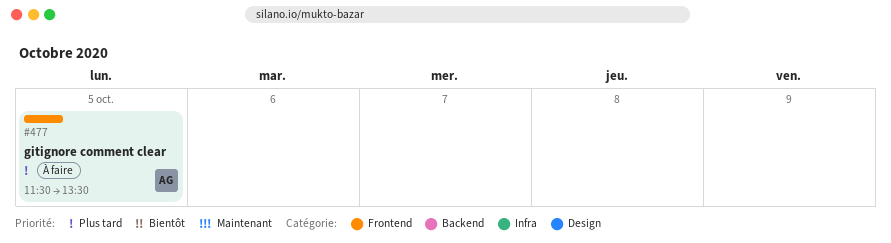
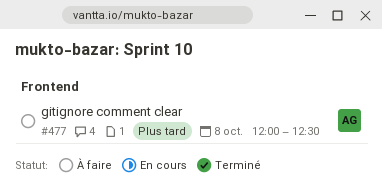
#477, day: Oct 5 -> Oct 8
#477, begins: 11:30 -> 12:00
#477, ends: 13:30 -> 12:30

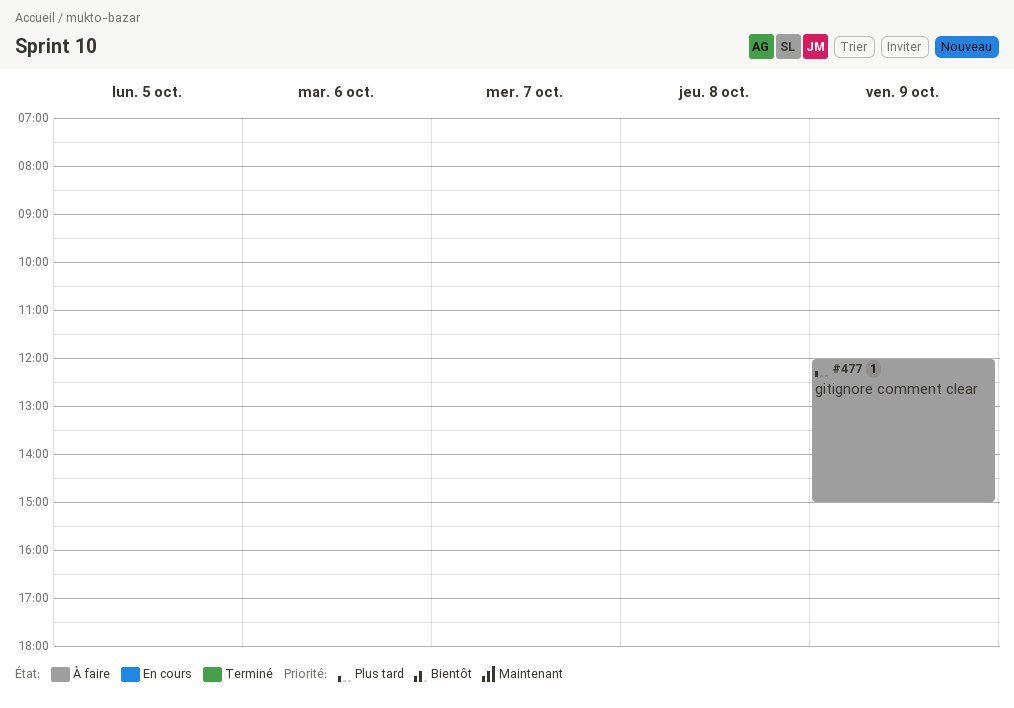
#477, day: Oct 8 -> Oct 9
#477, ends: 12:30 -> 15:00

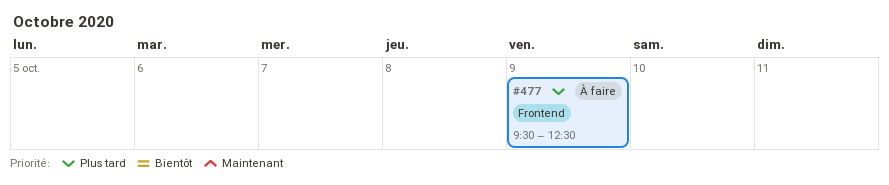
#477, begins: 12:00 -> 09:30
#477, ends: 15:00 -> 12:30

